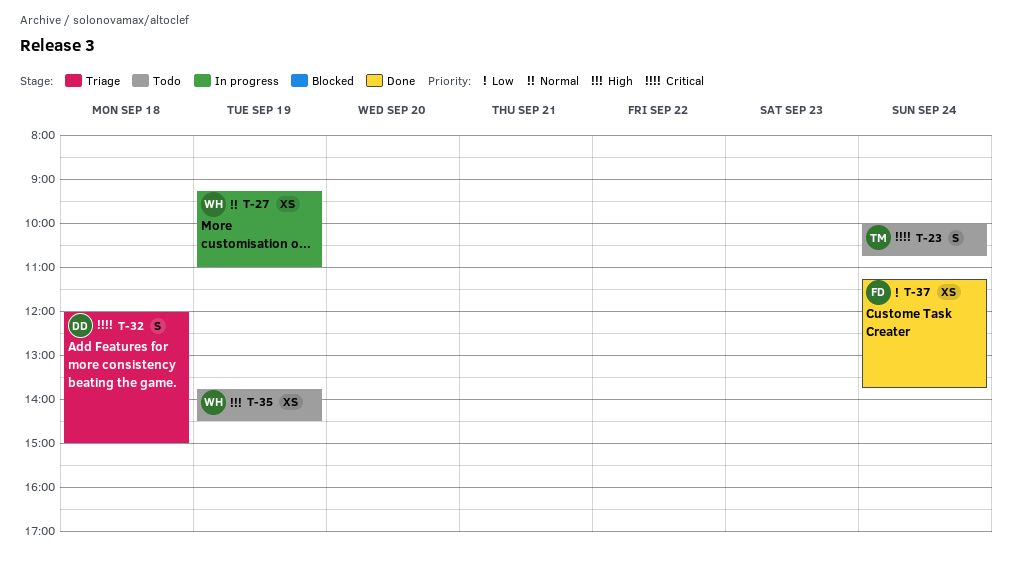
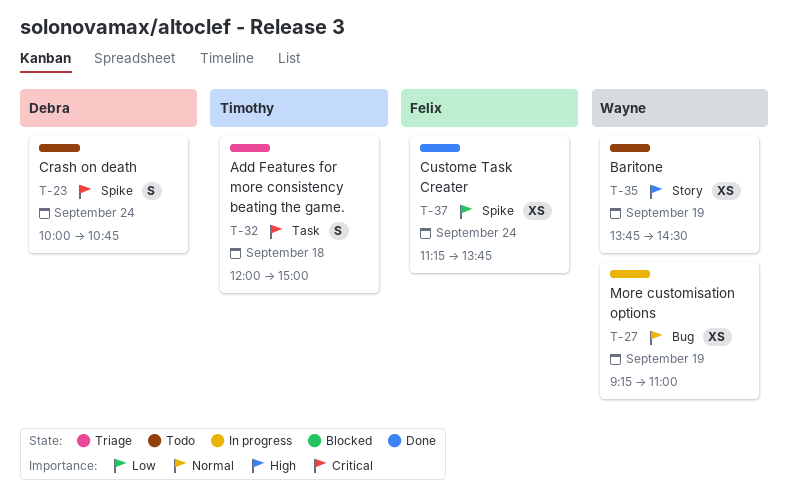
T-23, owner: Timothy -> Debra
T-32, owner: Debra -> Timothy

